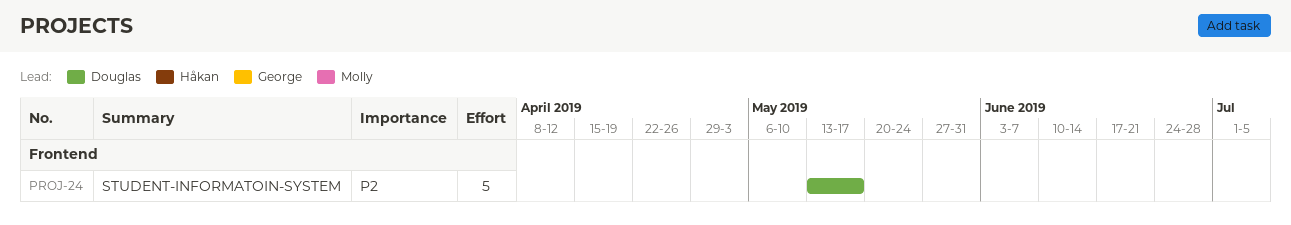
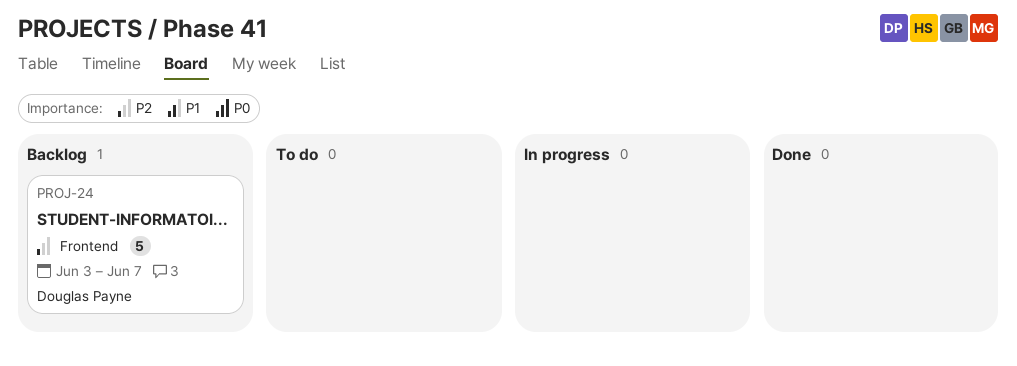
PROJ-24, start: May 13 -> Jun 3
PROJ-24, due: May 17 -> Jun 7

